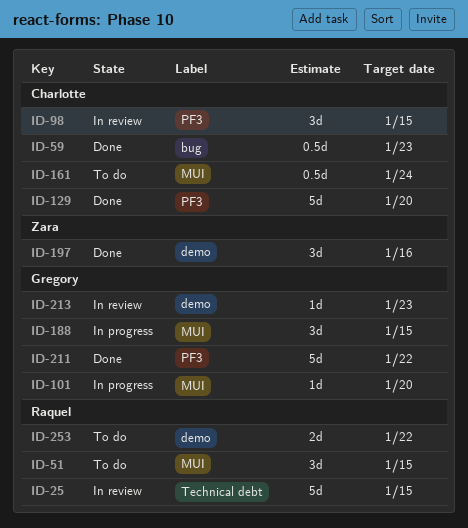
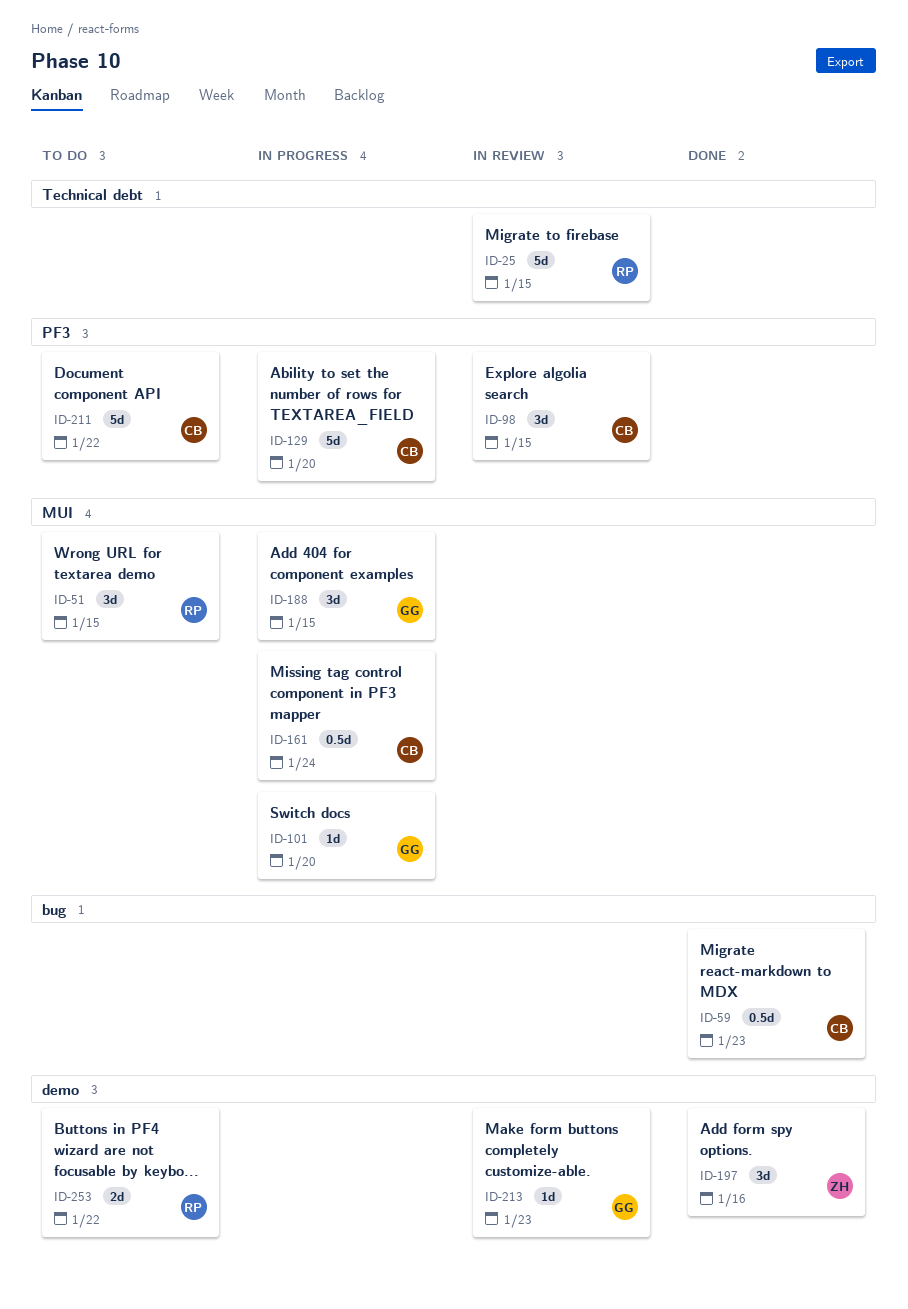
ID-129, status: Done -> In progress
ID-161, status: To do -> In progress
ID-211, status: Done -> To do
ID-211, owner: Gregory -> Charlotte

